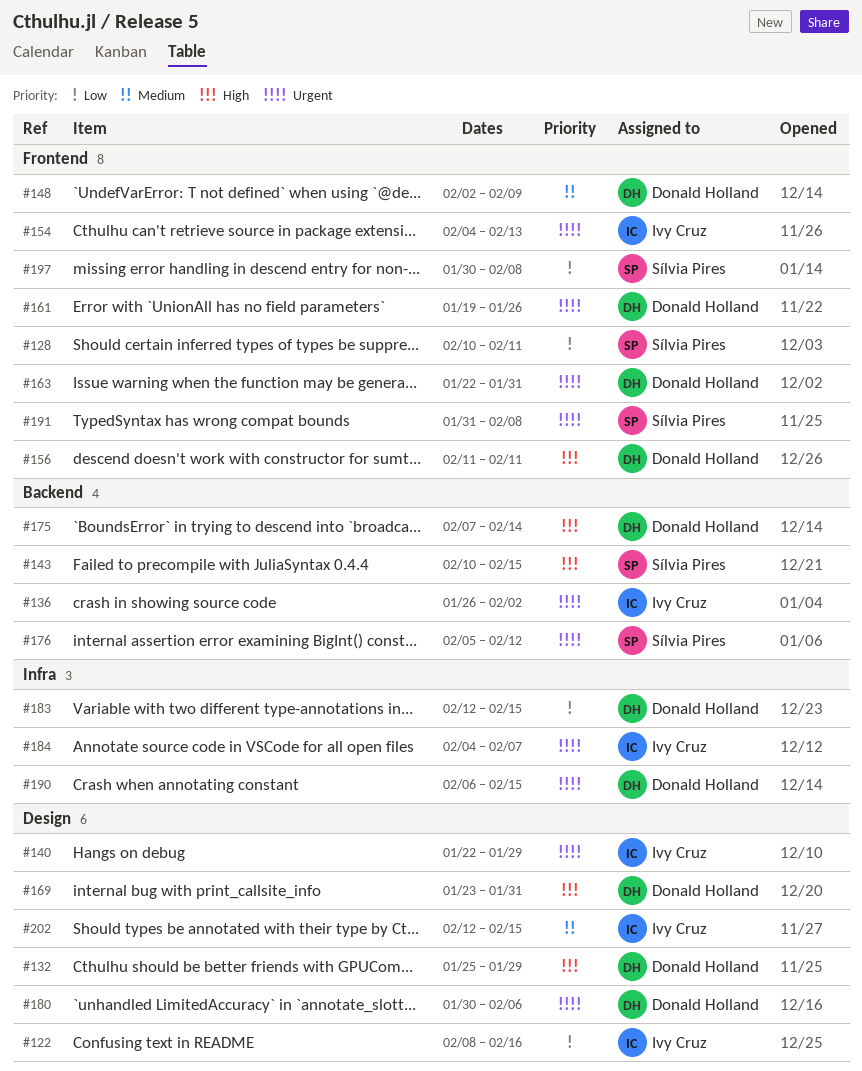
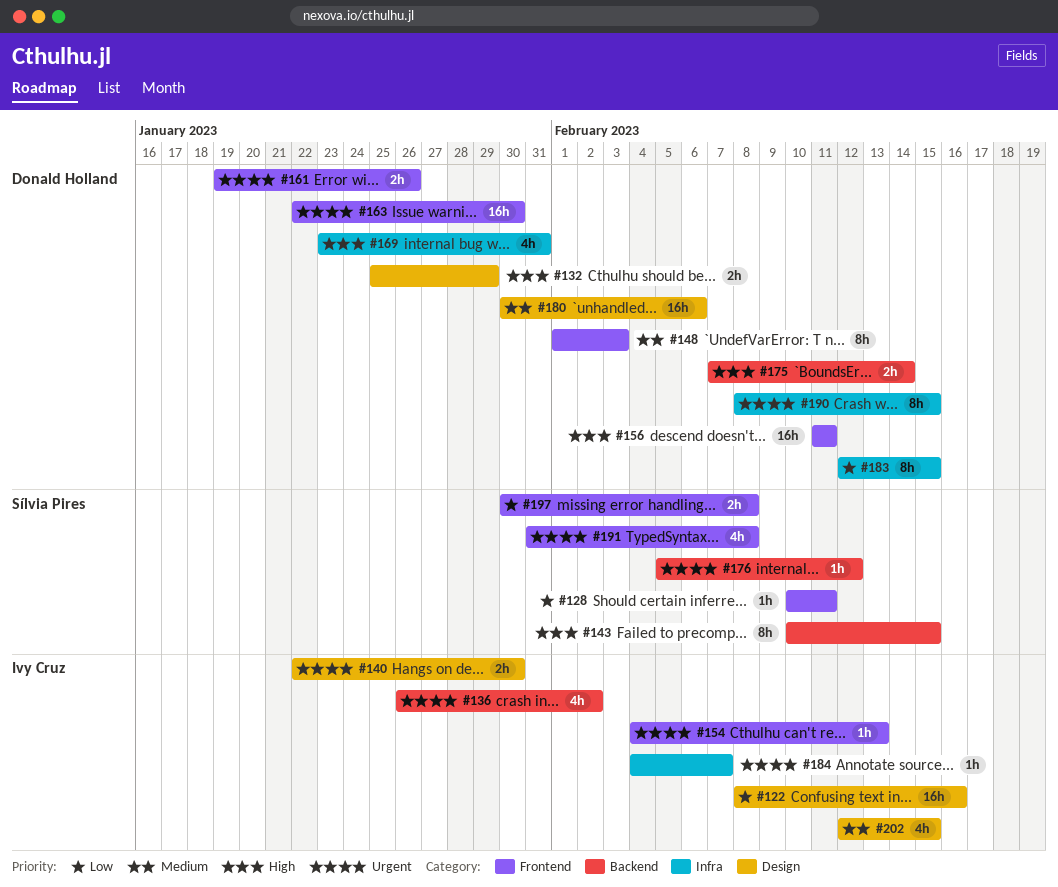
#140, due: Jan 29 -> Jan 30
#148, start: Feb 2 -> Feb 1
#148, due: Feb 9 -> Feb 3
#163, due: Jan 31 -> Jan 30
#169, label: Design -> Infra
#180, priority: Urgent -> Medium
#190, start: Feb 6 -> Feb 8

